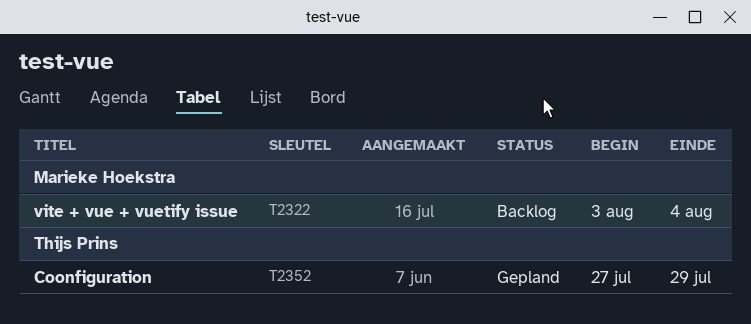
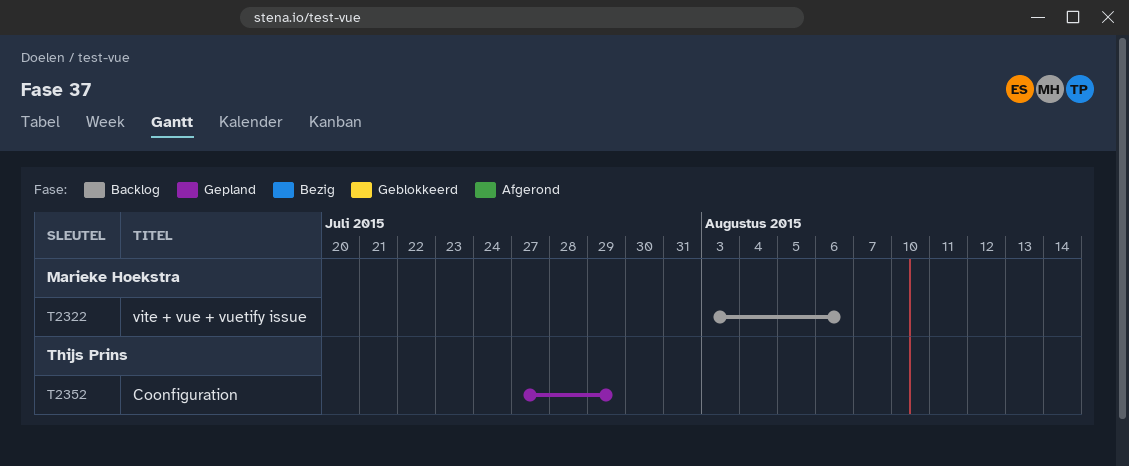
T2322, due: Aug 4 -> Aug 6

